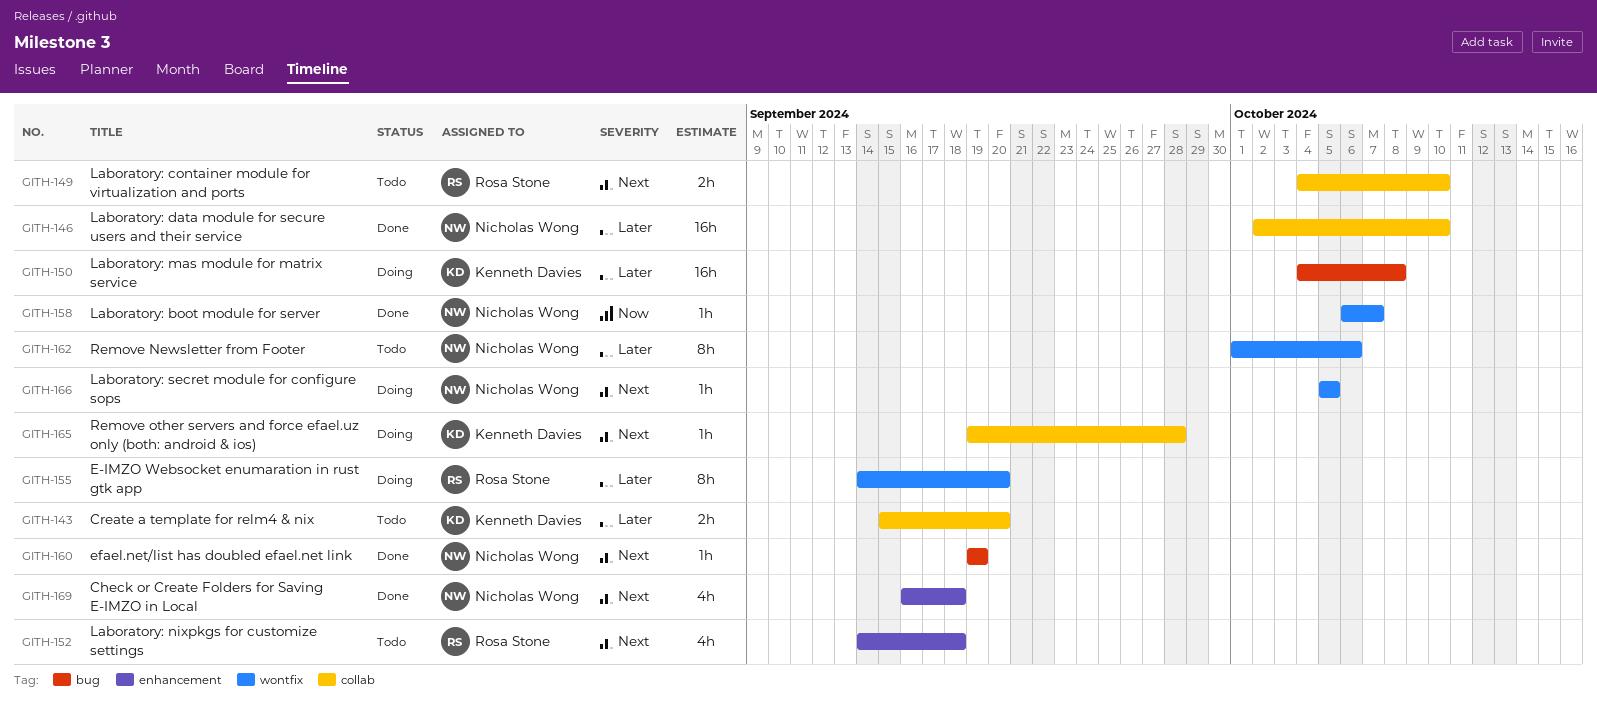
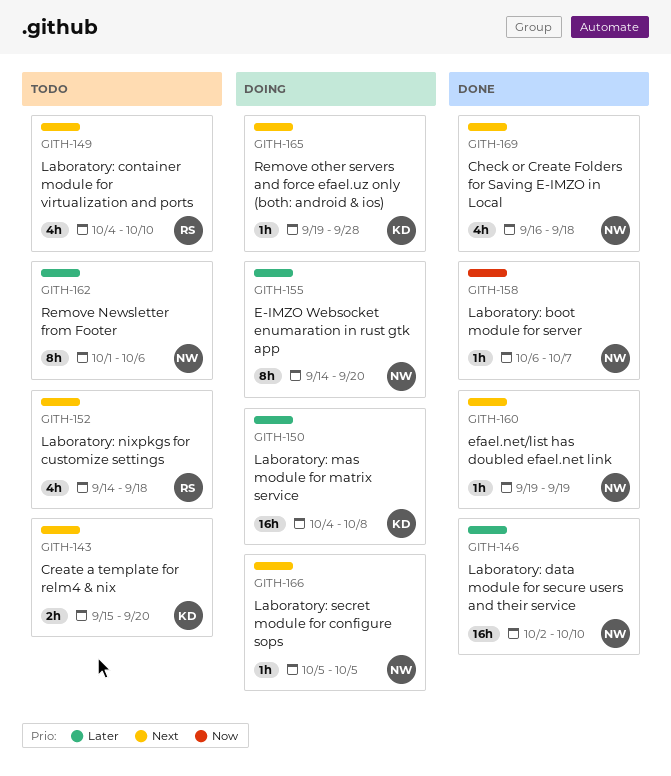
GITH-143, priority: Later -> Next
GITH-149, estimate: 2h -> 4h
GITH-155, owner: Rosa Stone -> Nicholas Wong

